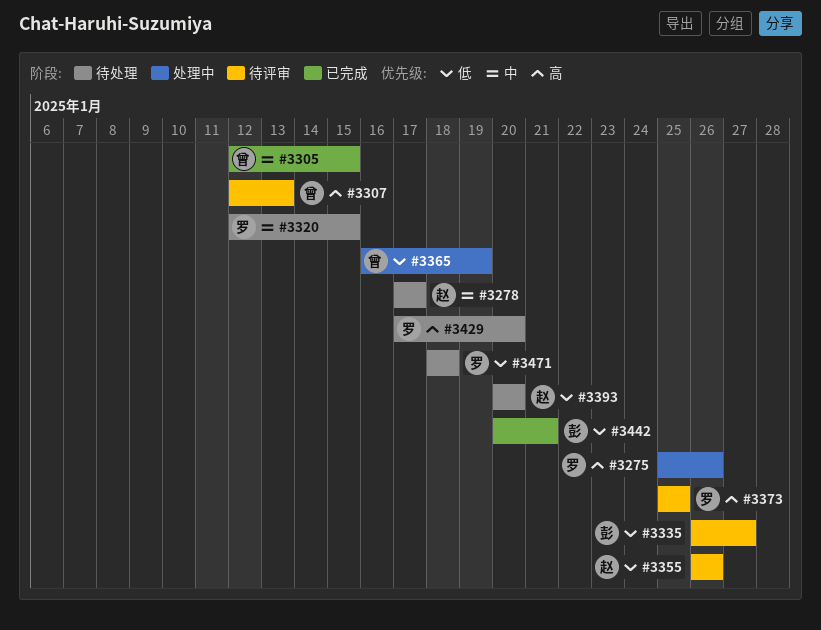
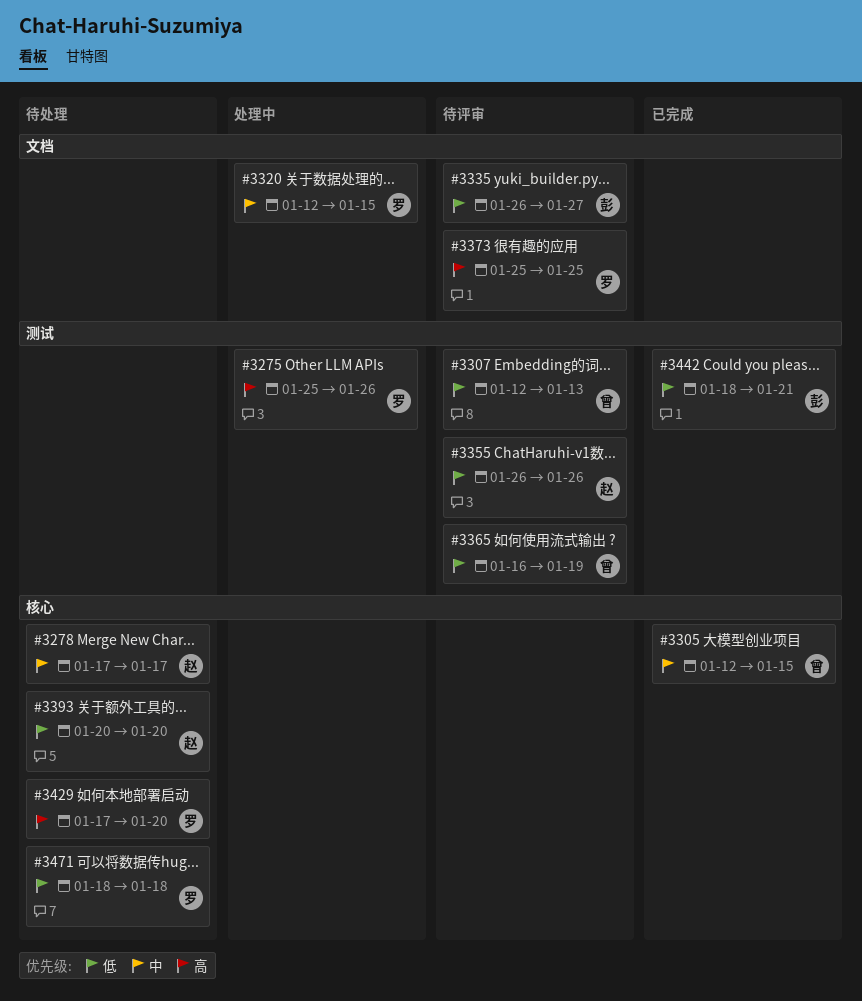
#3307, priority: 高 -> 低
#3320, status: 待处理 -> 处理中
#3365, status: 处理中 -> 待评审
#3442, start: Jan 20 -> Jan 18

